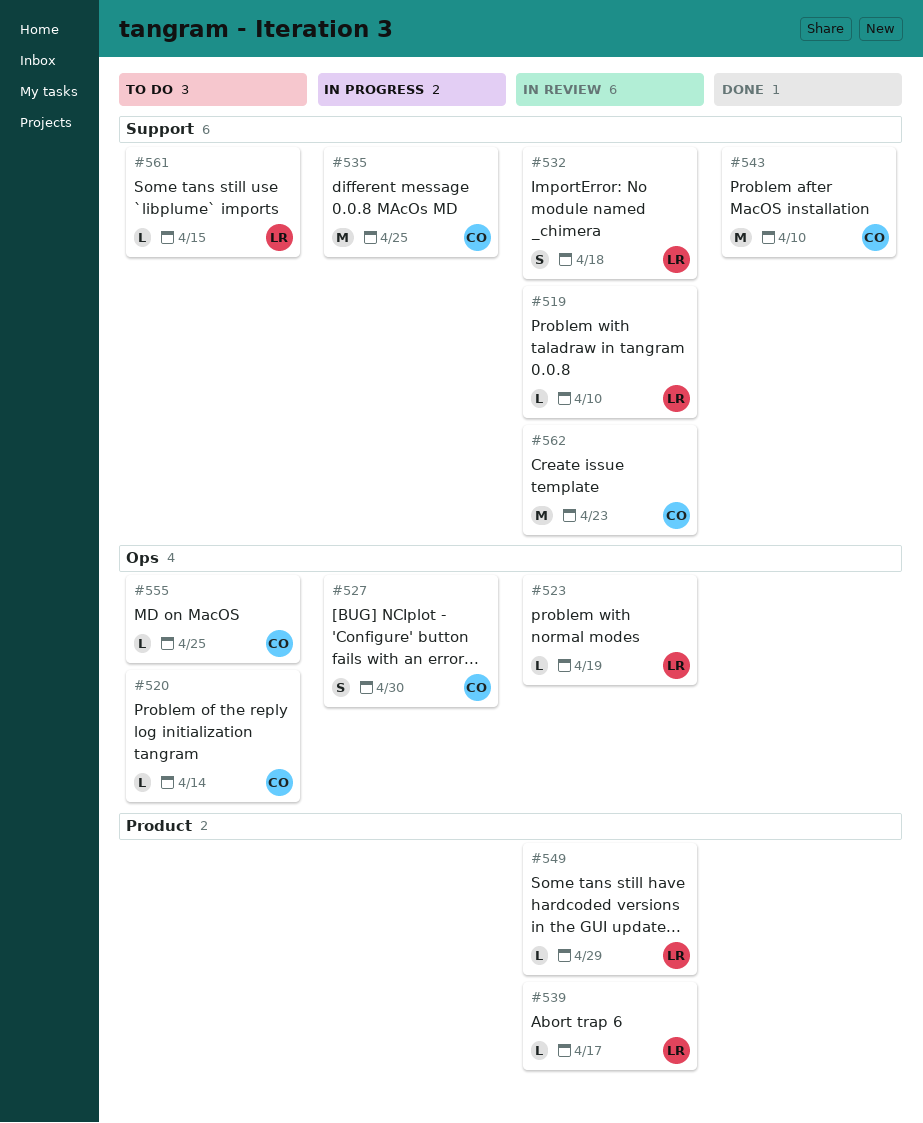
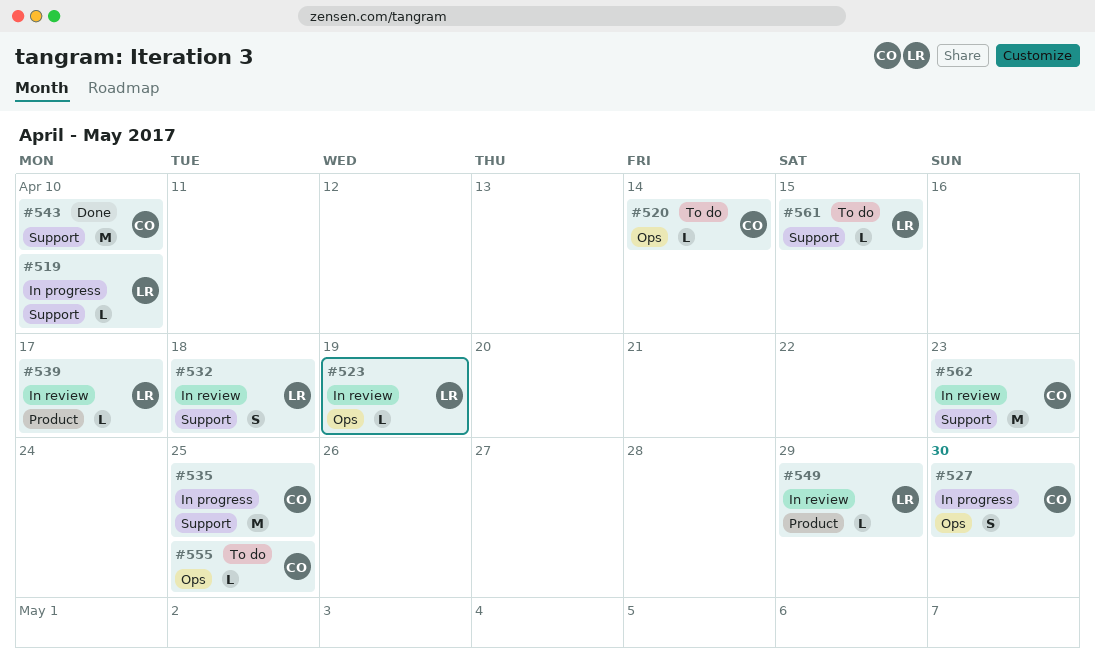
#519, status: In review -> In progress

